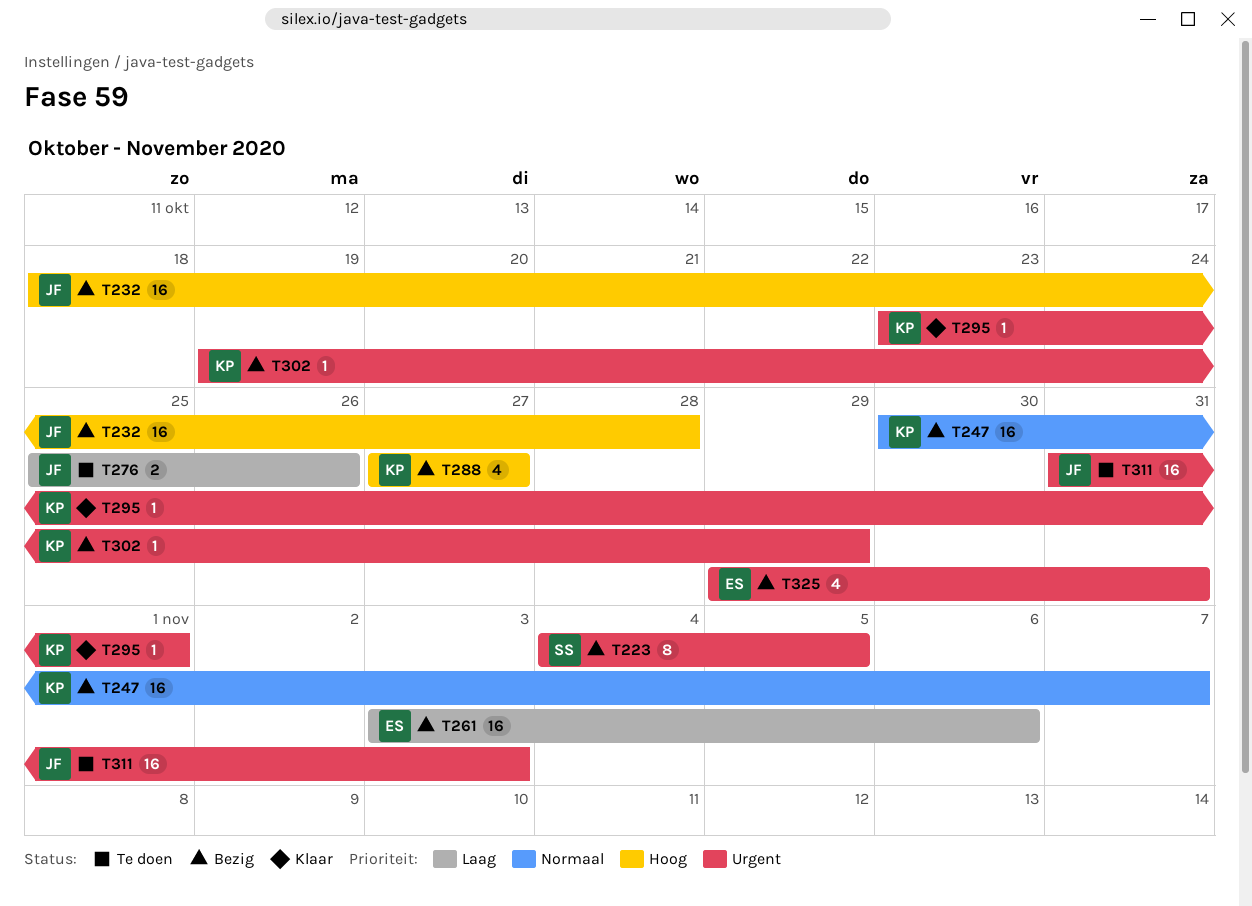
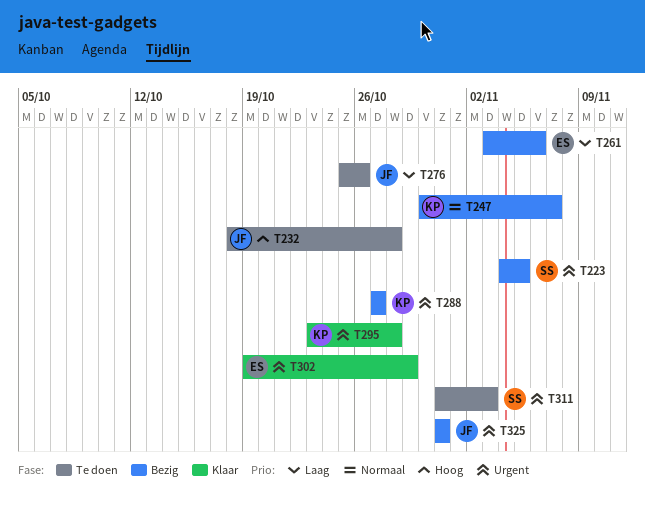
T232, status: Bezig -> Te doen
T288, priority: Hoog -> Urgent
T295, due: Nov 1 -> Oct 28
T302, status: Bezig -> Klaar
T302, owner: KP -> ES
T311, owner: JF -> SS
T325, owner: ES -> JF
T325, start: Oct 29 -> Oct 31

